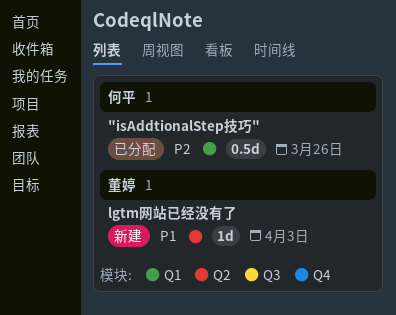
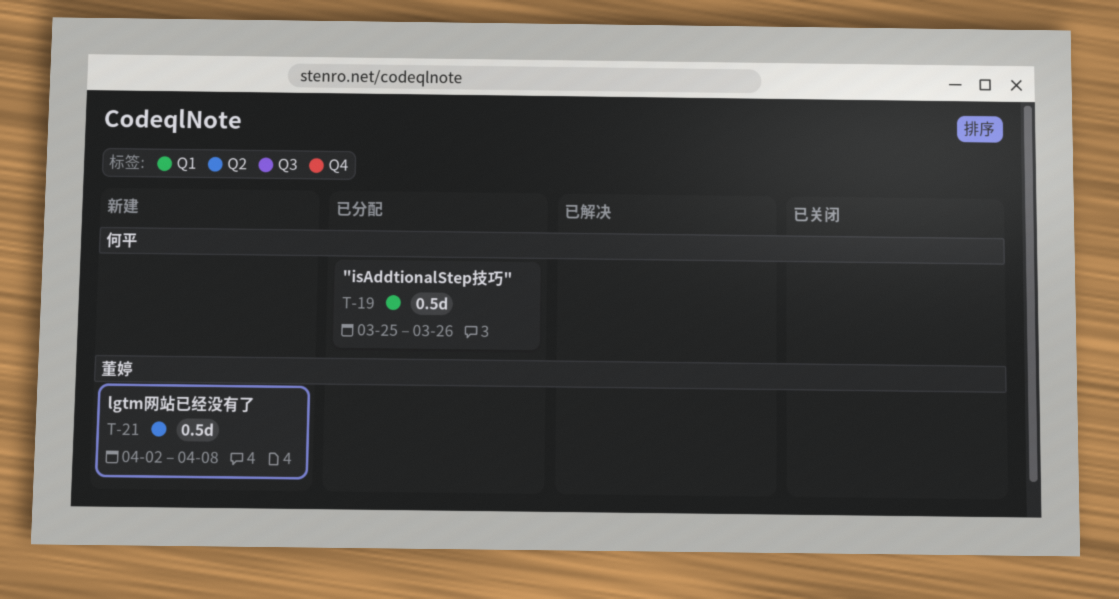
lgtm网站已经没有了, estimate: 1d -> 0.5d
lgtm网站已经没有了, due: Apr 3 -> Apr 8

